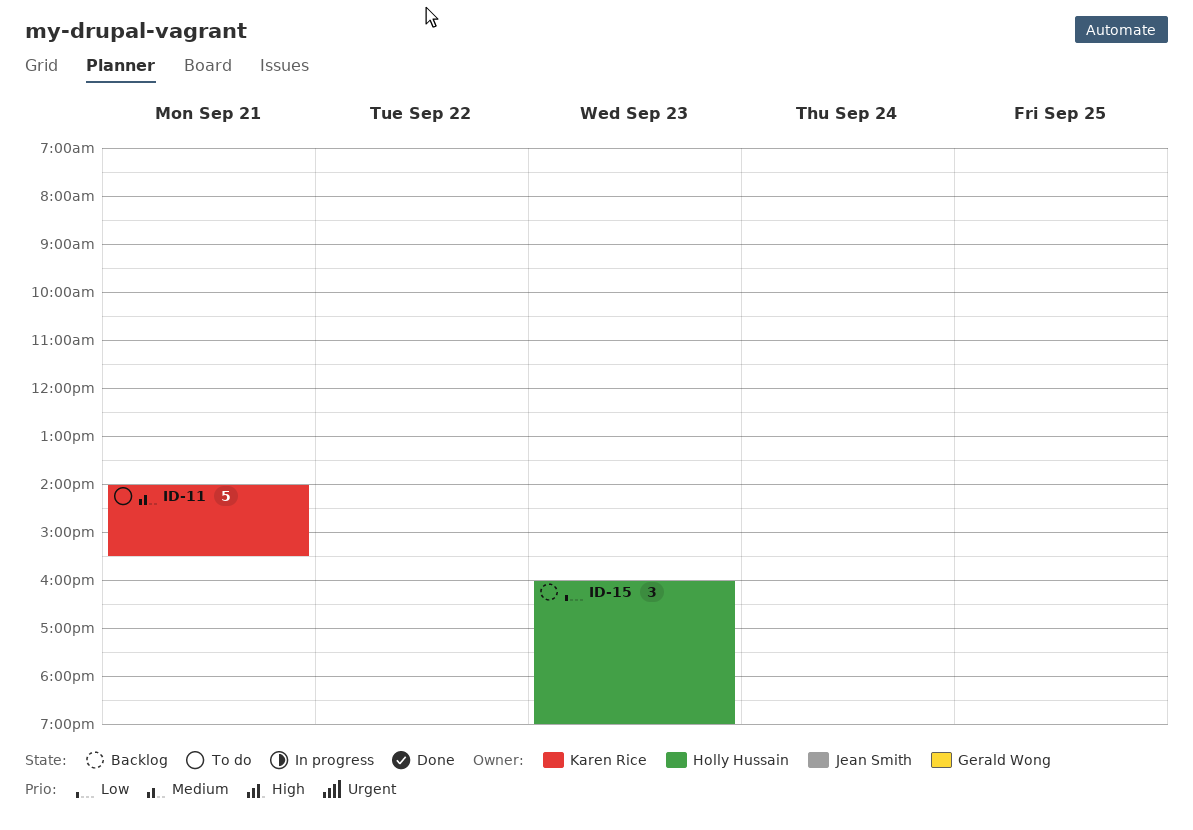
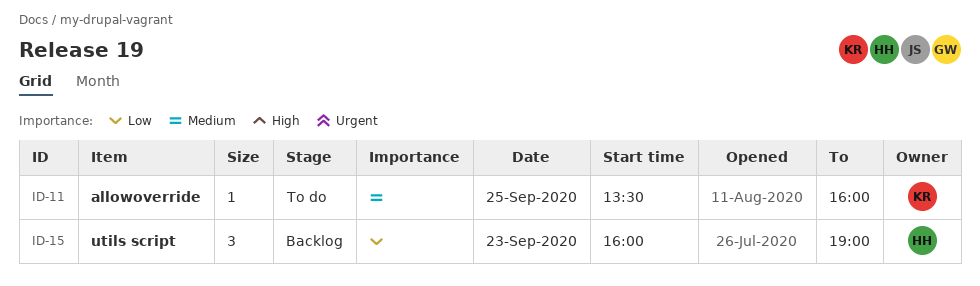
ID-11, estimate: 5 -> 1
ID-11, day: Sep 21 -> Sep 25
ID-11, begins: 14:00 -> 13:30
ID-11, ends: 15:30 -> 16:00

